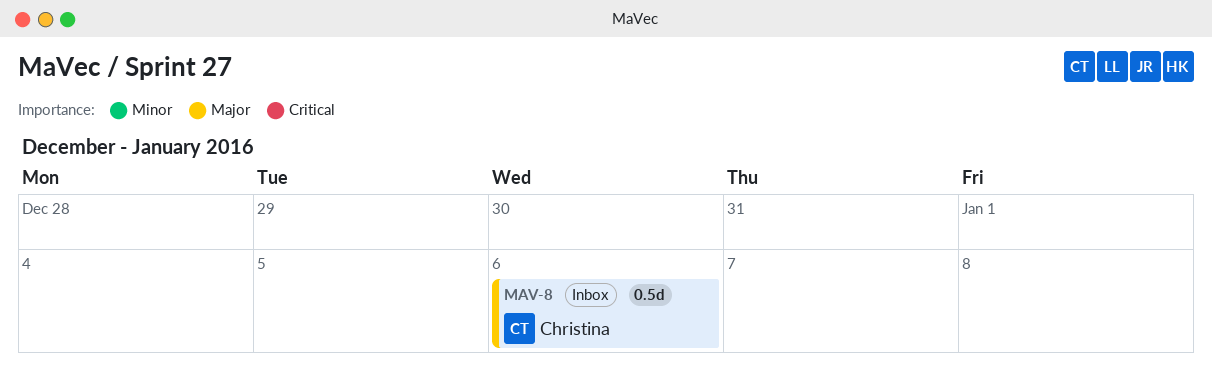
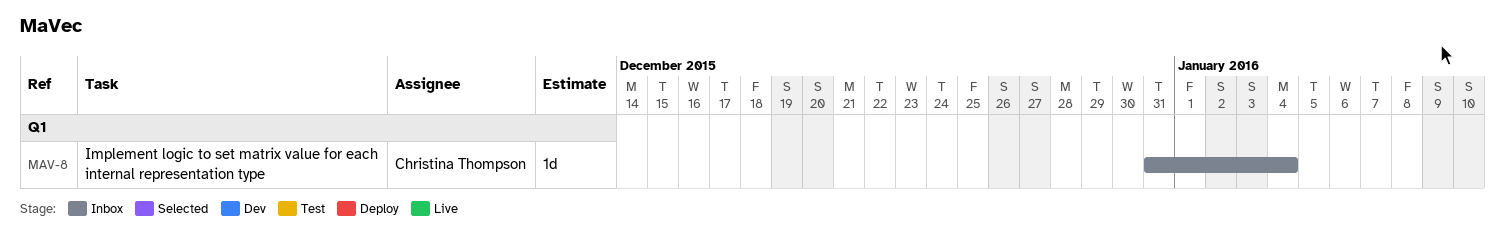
MAV-8, estimate: 0.5d -> 1d
MAV-8, due: Jan 6 -> Jan 4

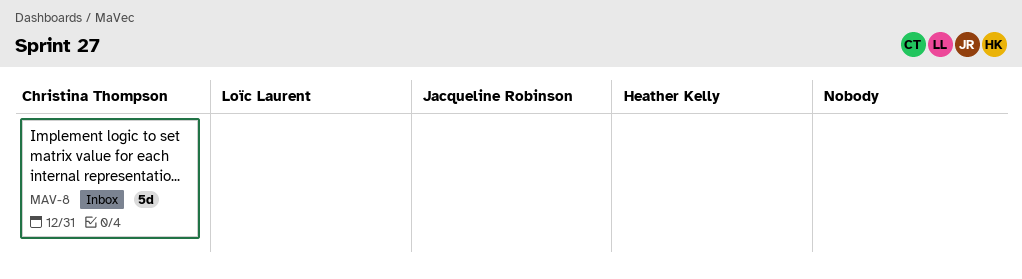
MAV-8, estimate: 1d -> 5d
MAV-8, due: Jan 4 -> Dec 31

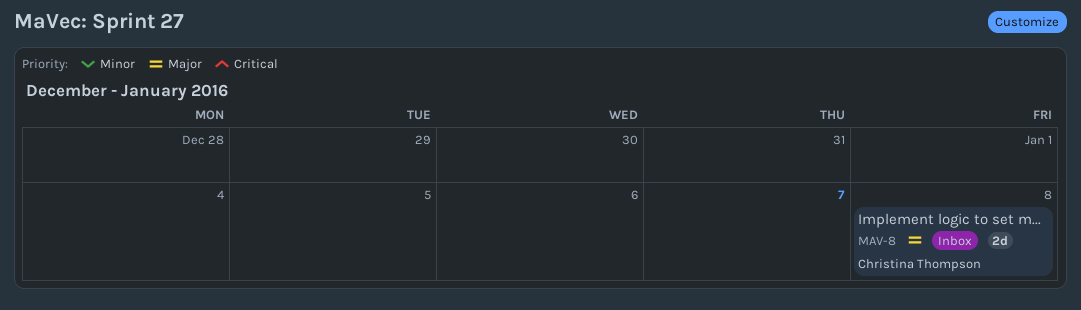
MAV-8, estimate: 5d -> 2d
MAV-8, due: Dec 31 -> Jan 8

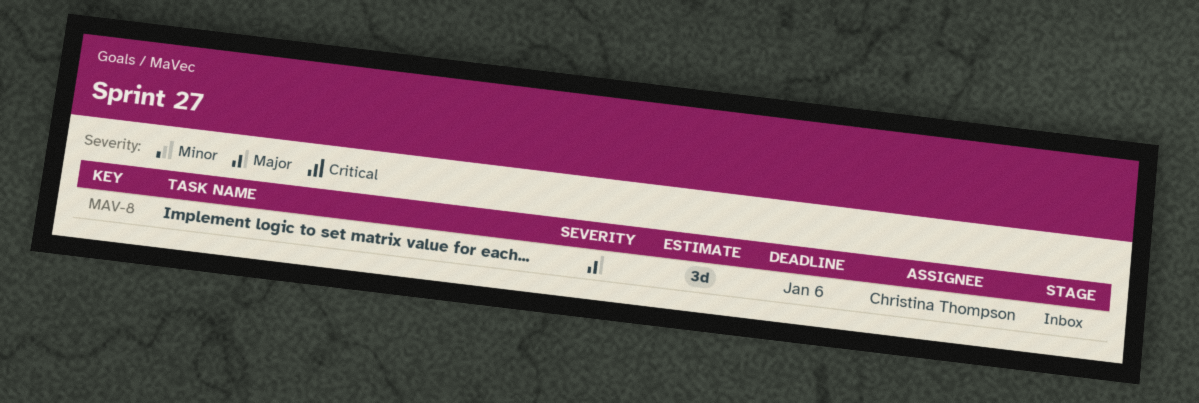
MAV-8, estimate: 2d -> 3d
MAV-8, due: Jan 8 -> Jan 6

